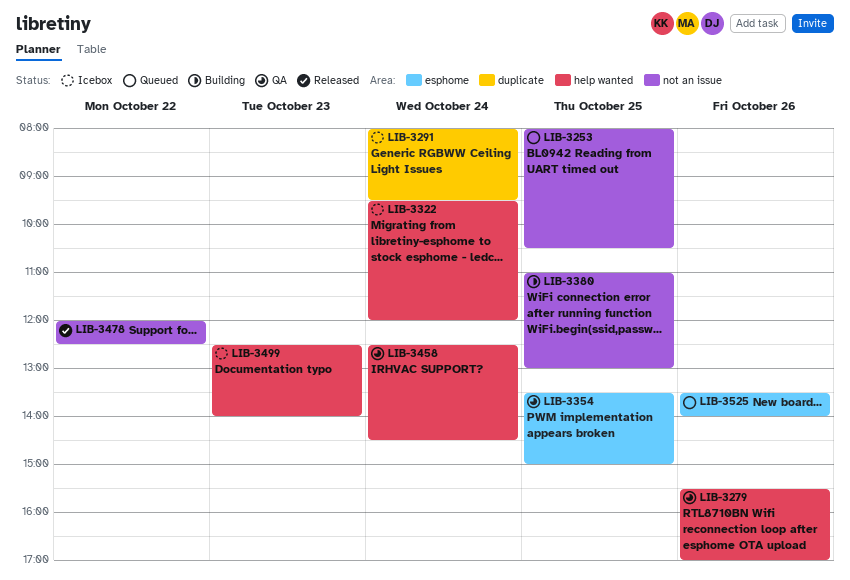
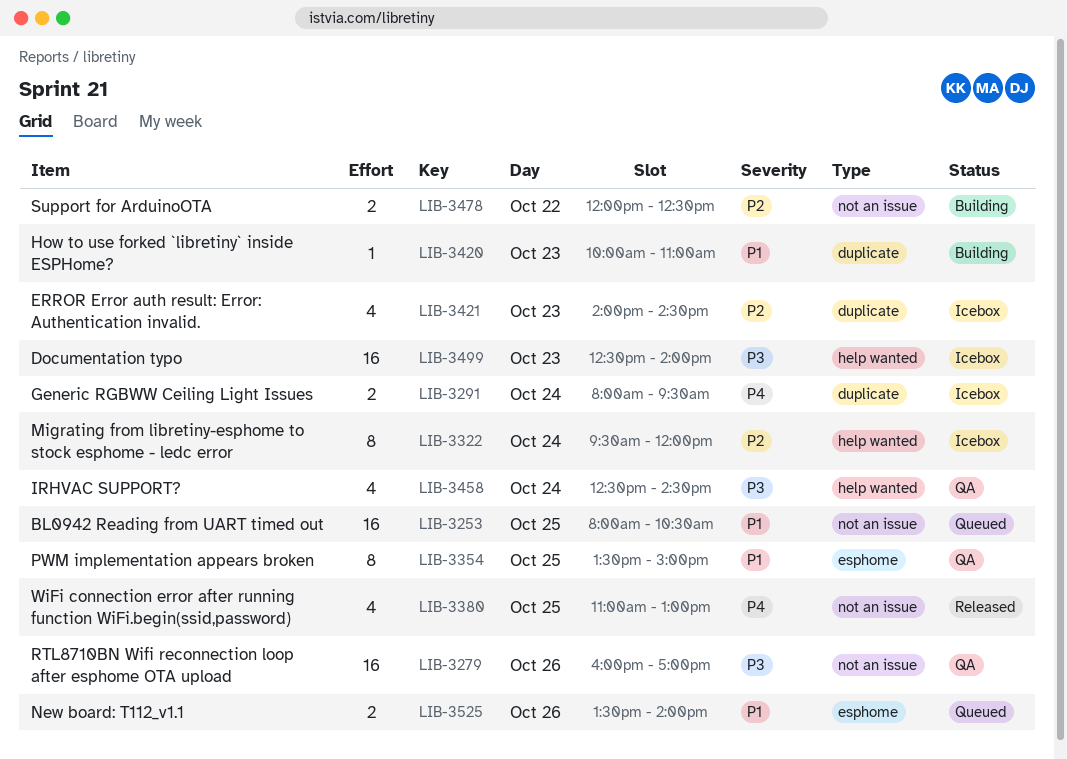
LIB-3279, label: help wanted -> not an issue
LIB-3279, begins: 15:30 -> 16:00
LIB-3380, status: Building -> Released
LIB-3420: none -> present
LIB-3421: none -> present
LIB-3478, status: Released -> Building

